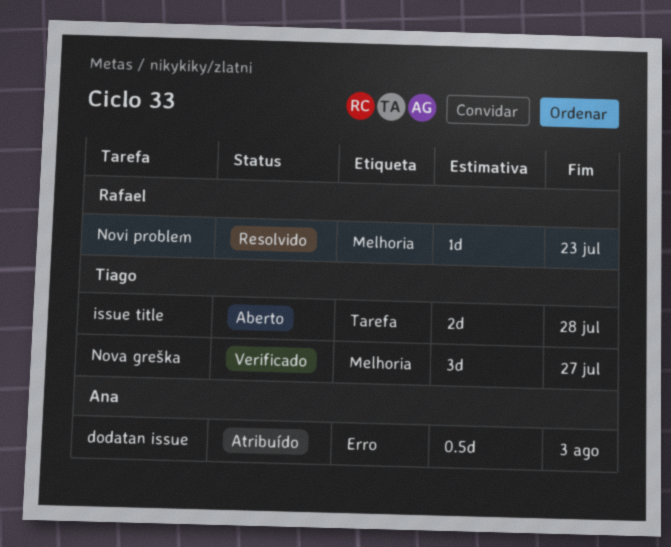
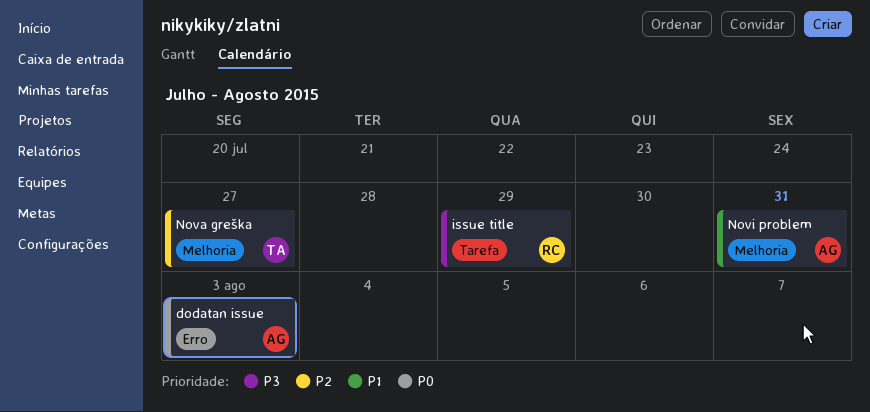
issue title, owner: Tiago -> Rafael
issue title, due: Jul 28 -> Jul 29
Novi problem, owner: Rafael -> Ana
Novi problem, due: Jul 23 -> Jul 31

